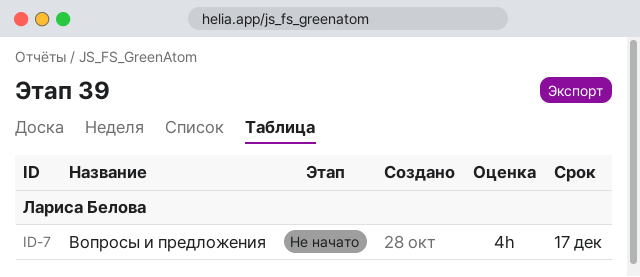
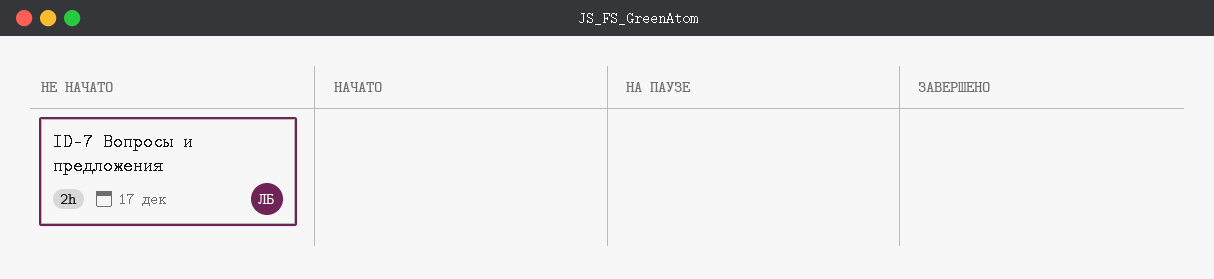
ID-7, estimate: 4h -> 2h

